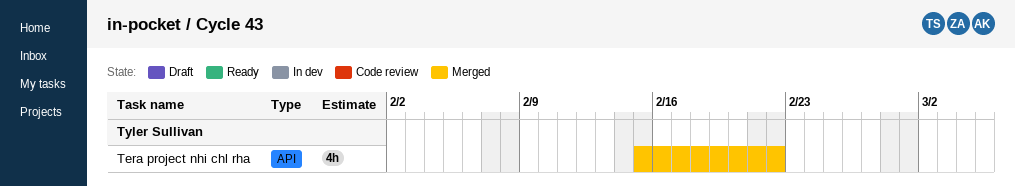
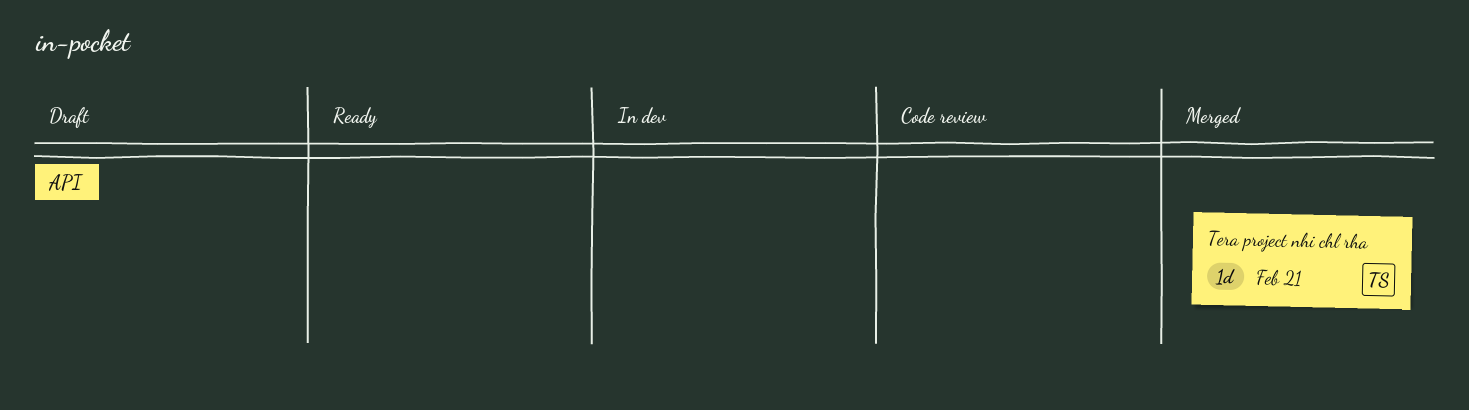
Tera project nhi chl rha, estimate: 4h -> 1d
Tera project nhi chl rha, due: Feb 22 -> Feb 21

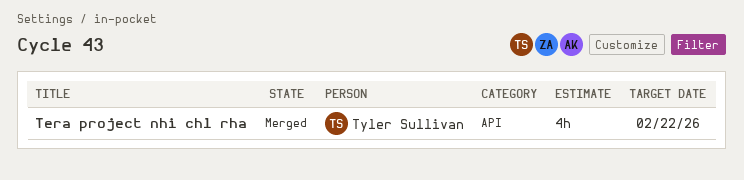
Tera project nhi chl rha, estimate: 1d -> 4h
Tera project nhi chl rha, due: Feb 21 -> Feb 22

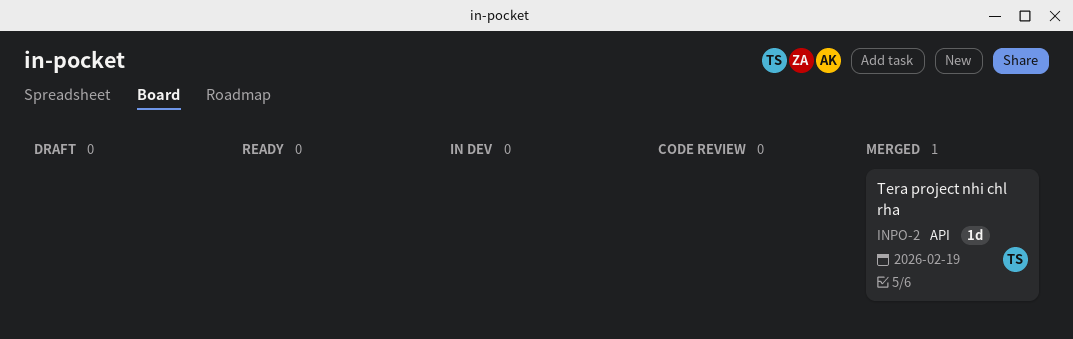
Tera project nhi chl rha, estimate: 4h -> 1d
Tera project nhi chl rha, due: Feb 22 -> Feb 19

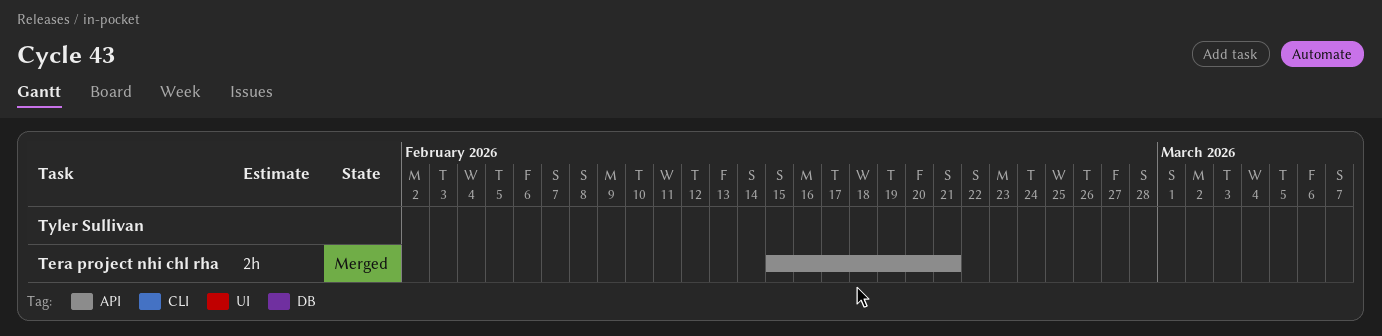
Tera project nhi chl rha, estimate: 1d -> 2h
Tera project nhi chl rha, due: Feb 19 -> Feb 21

